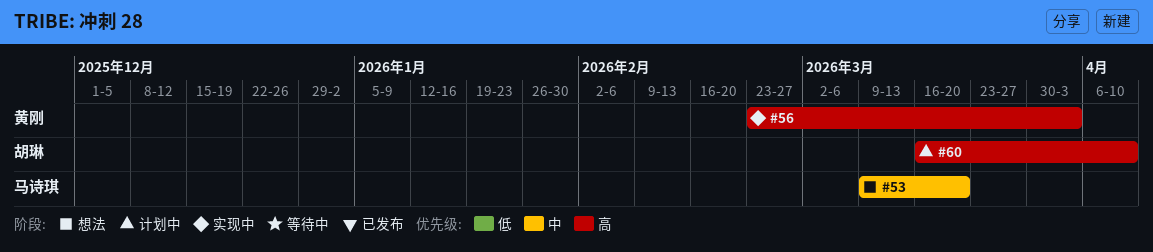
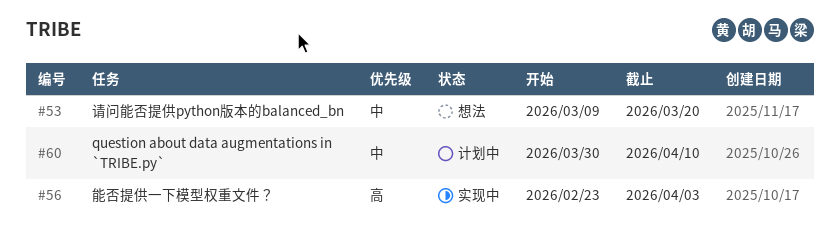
#60, priority: 高 -> 中
#60, start: Mar 16 -> Mar 30

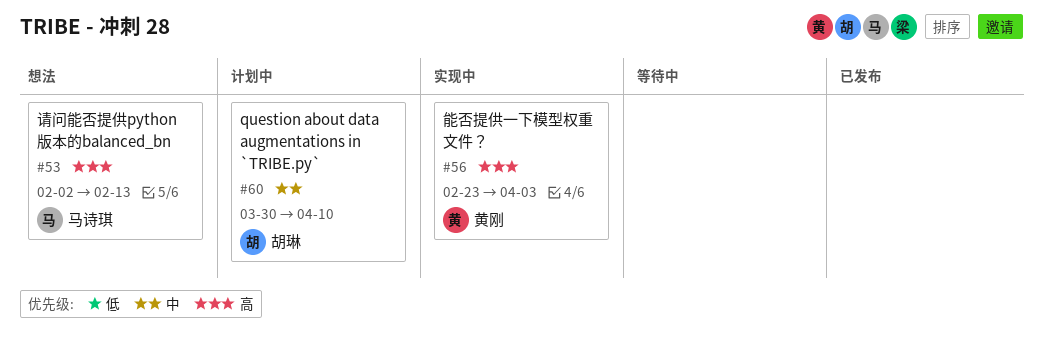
#53, priority: 中 -> 高
#53, start: Mar 9 -> Feb 2
#53, due: Mar 20 -> Feb 13

